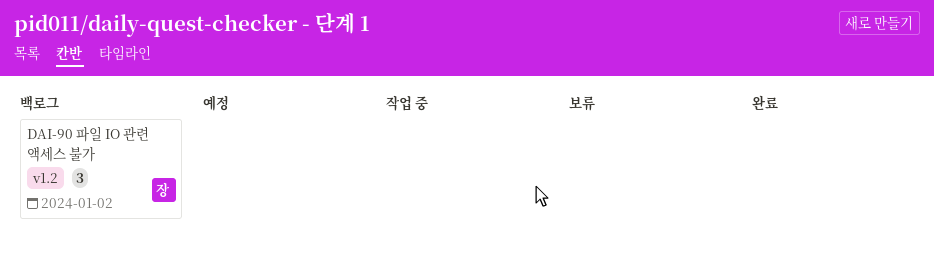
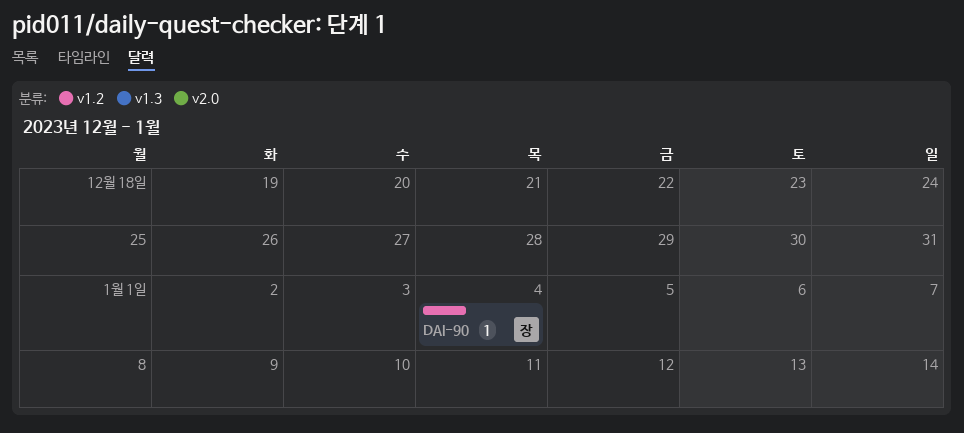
DAI-90, estimate: 3 -> 1
DAI-90, due: Jan 2 -> Jan 4

